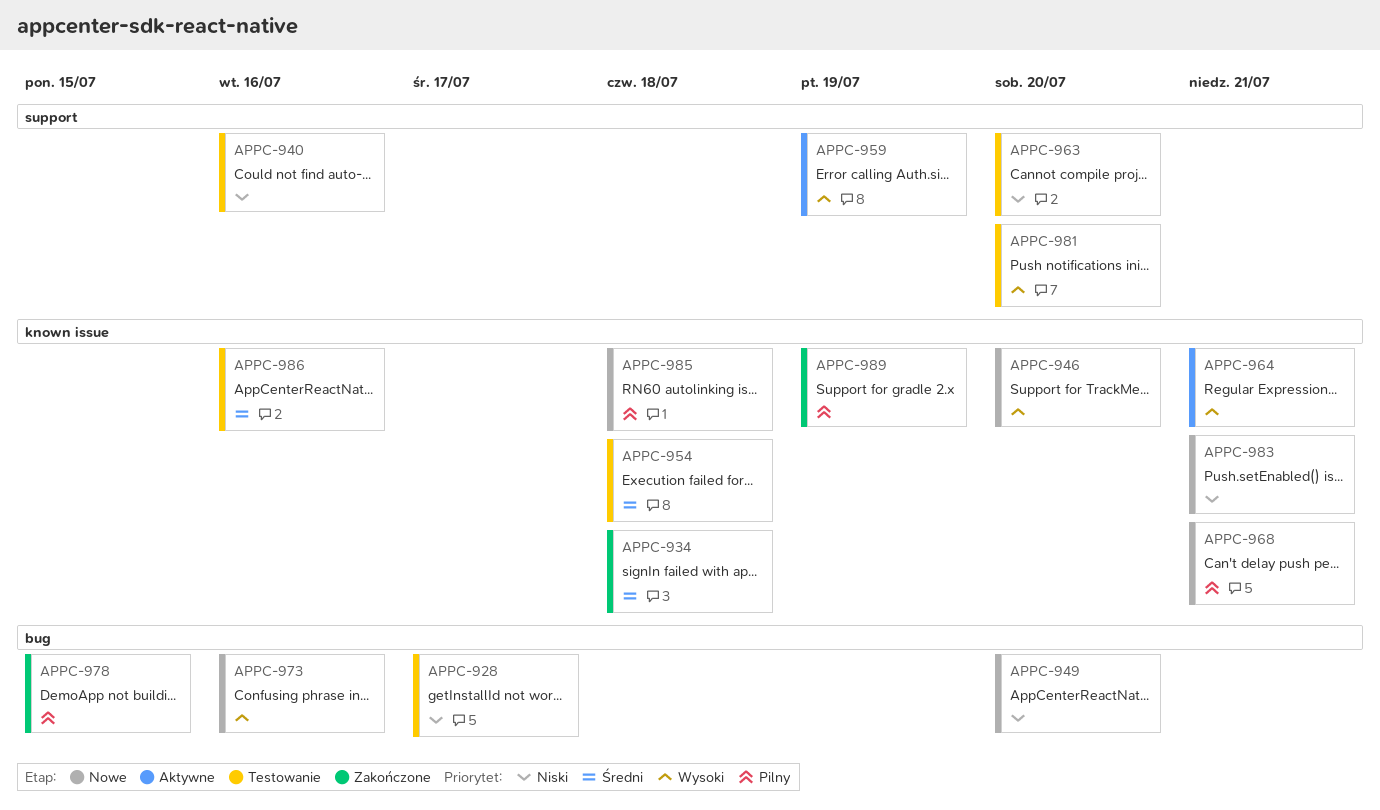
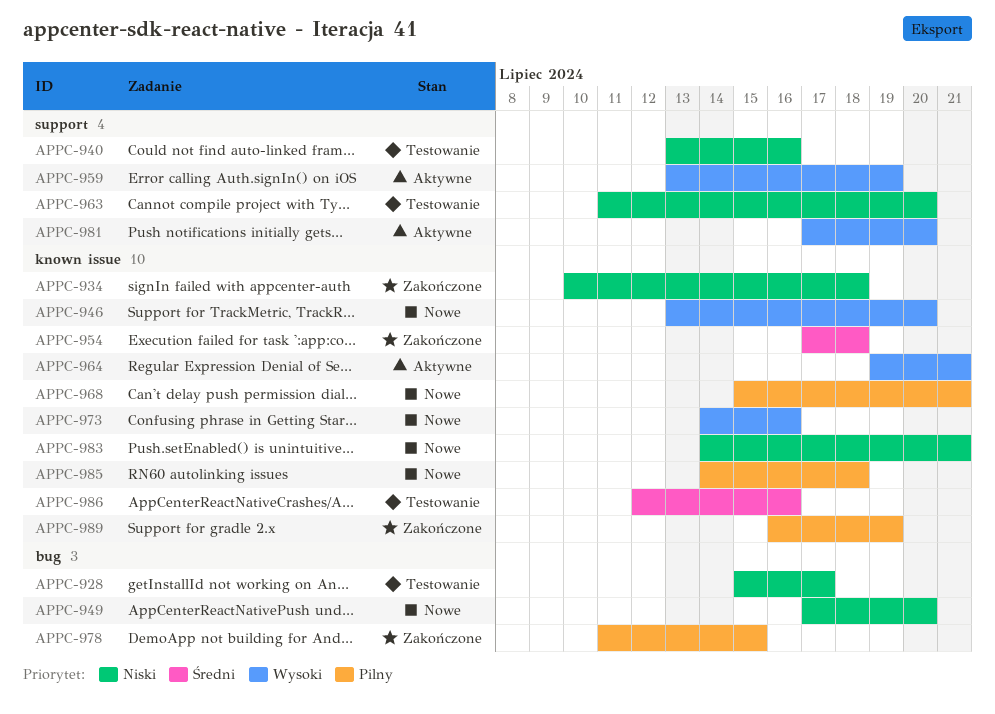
APPC-934, priority: Średni -> Niski
APPC-954, status: Testowanie -> Zakończone
APPC-973, label: bug -> known issue
APPC-981, status: Testowanie -> Aktywne

